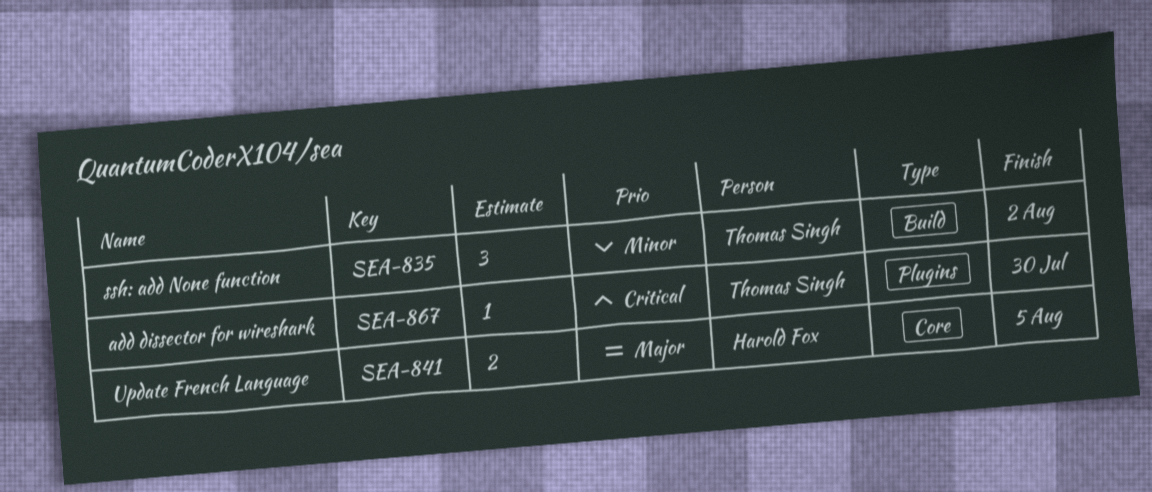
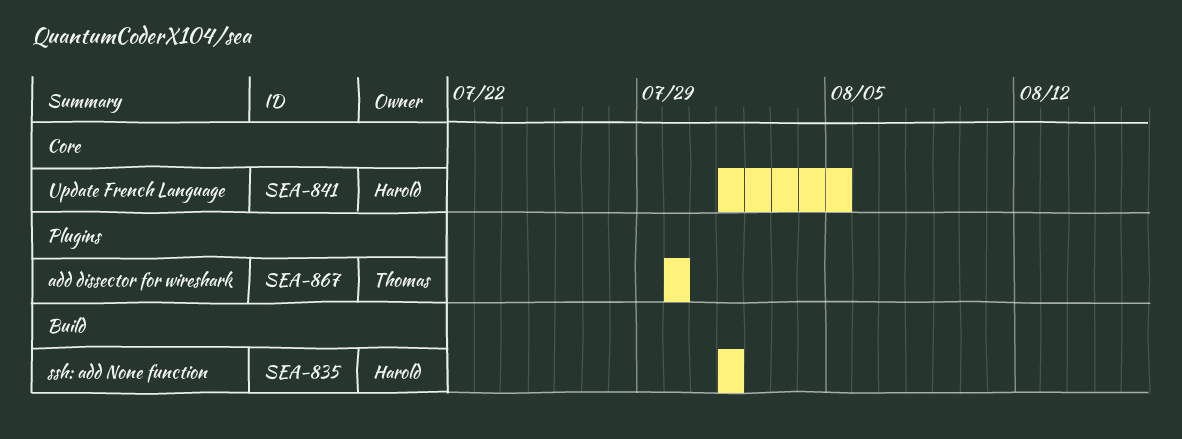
SEA-835, owner: Thomas Singh -> Harold Fox
SEA-835, due: Aug 2 -> Aug 1

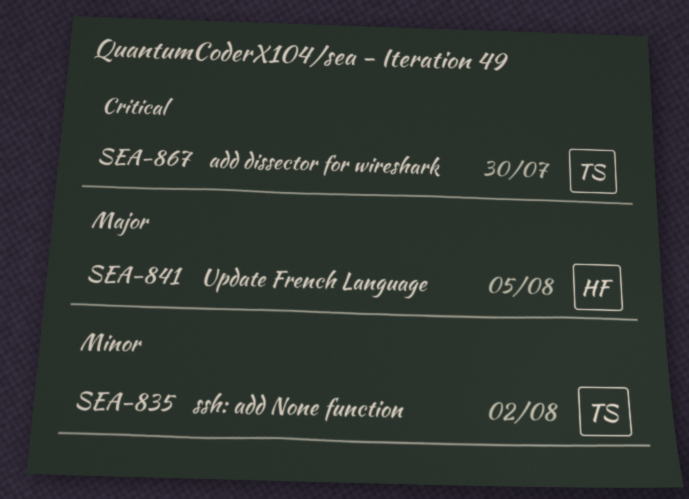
SEA-835, owner: Harold -> Thomas
SEA-835, due: Aug 1 -> Aug 2

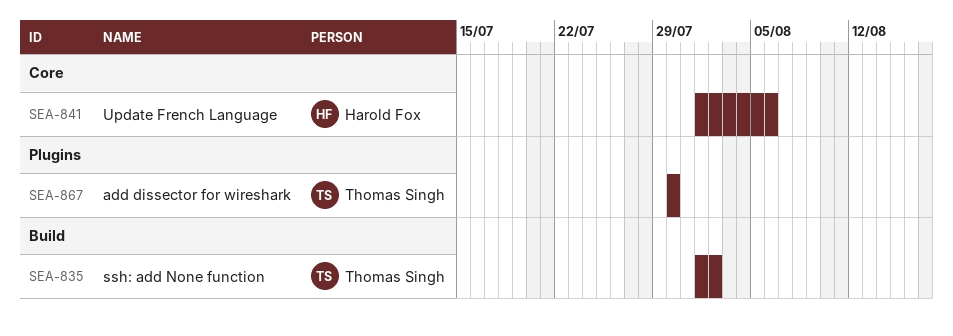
SEA-841, due: Aug 5 -> Aug 6

